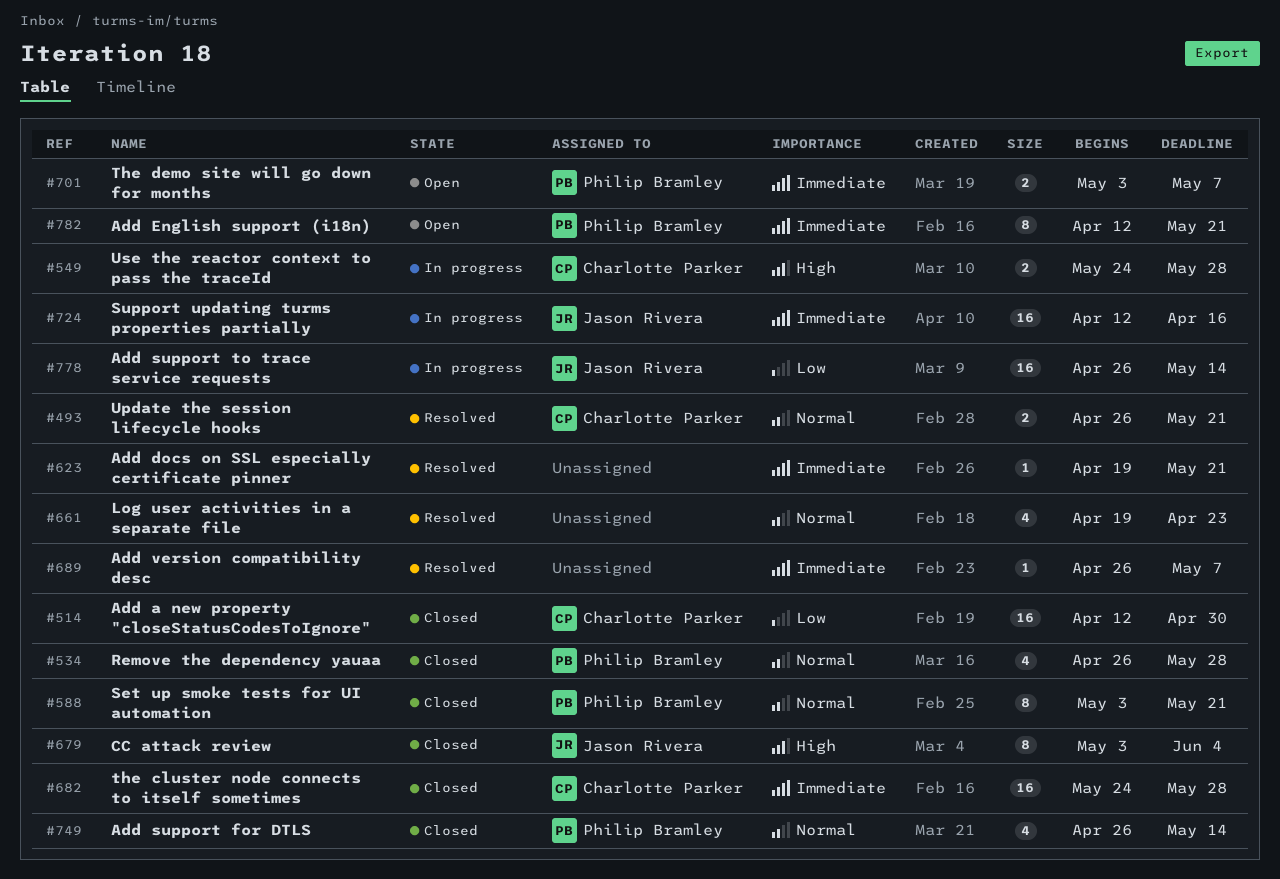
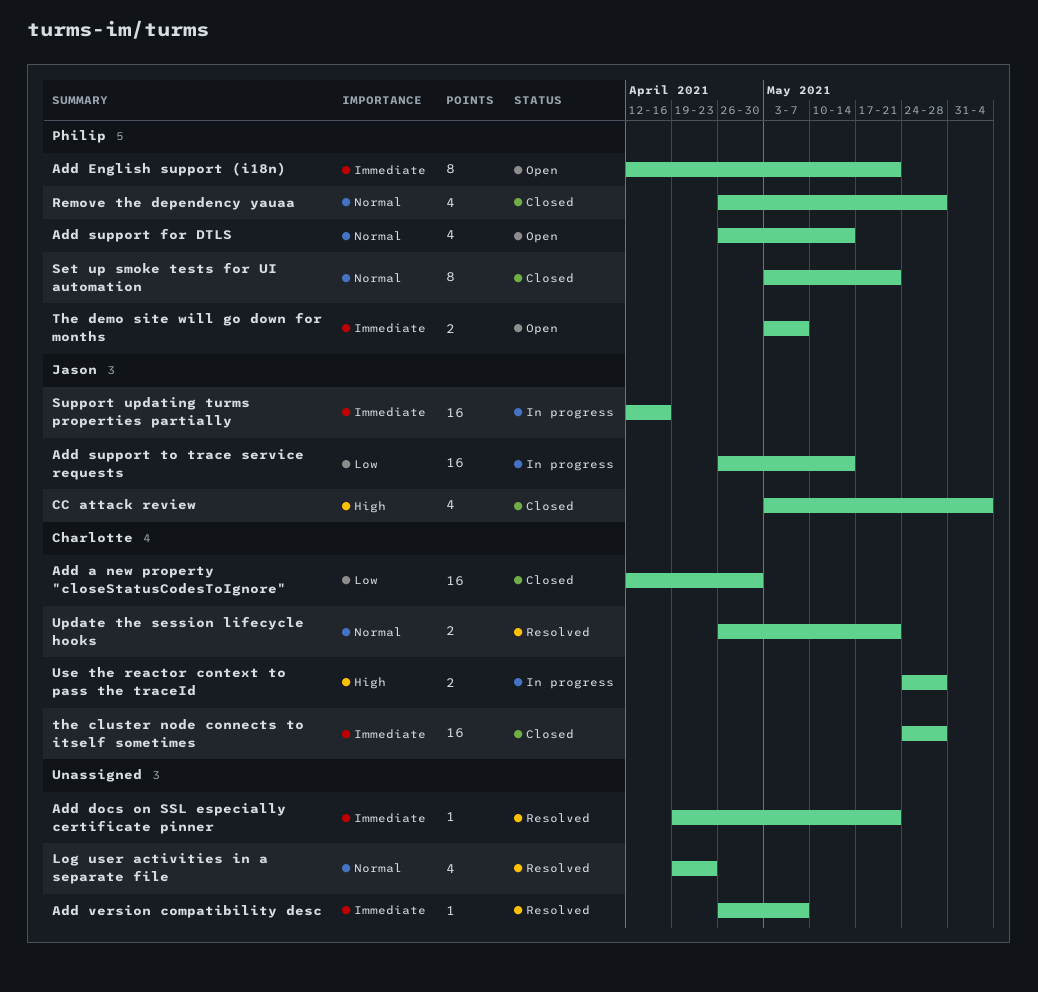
Add support for DTLS, status: Closed -> Open
CC attack review, estimate: 8 -> 4

